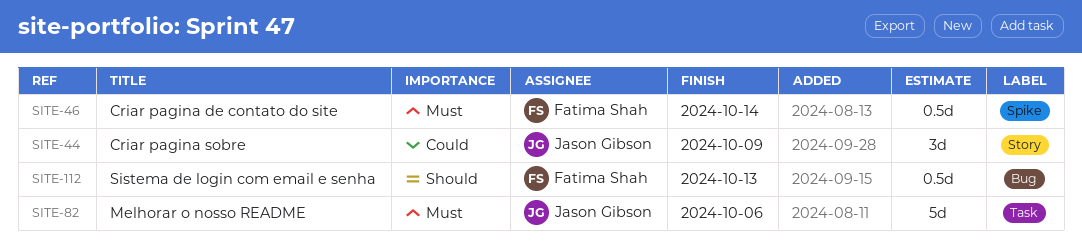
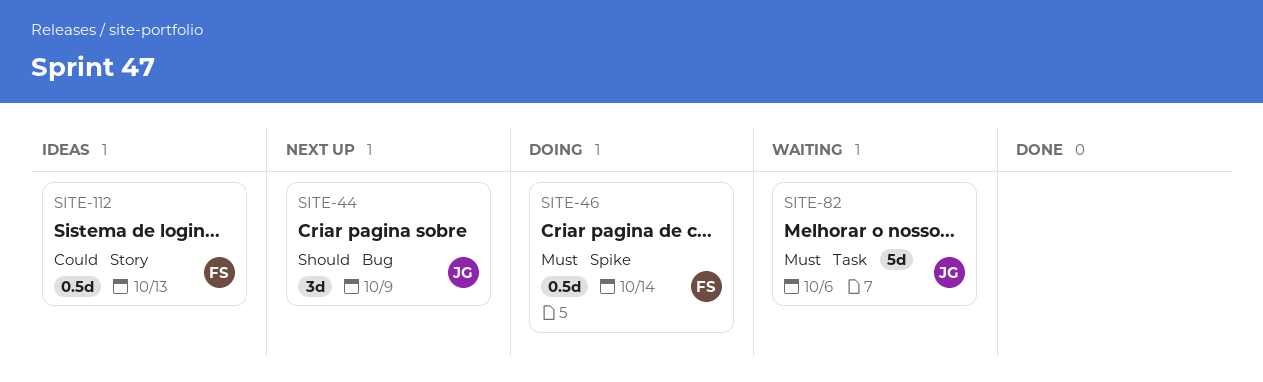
SITE-44, priority: Could -> Should
SITE-44, label: Story -> Bug
SITE-112, priority: Should -> Could
SITE-112, label: Bug -> Story

